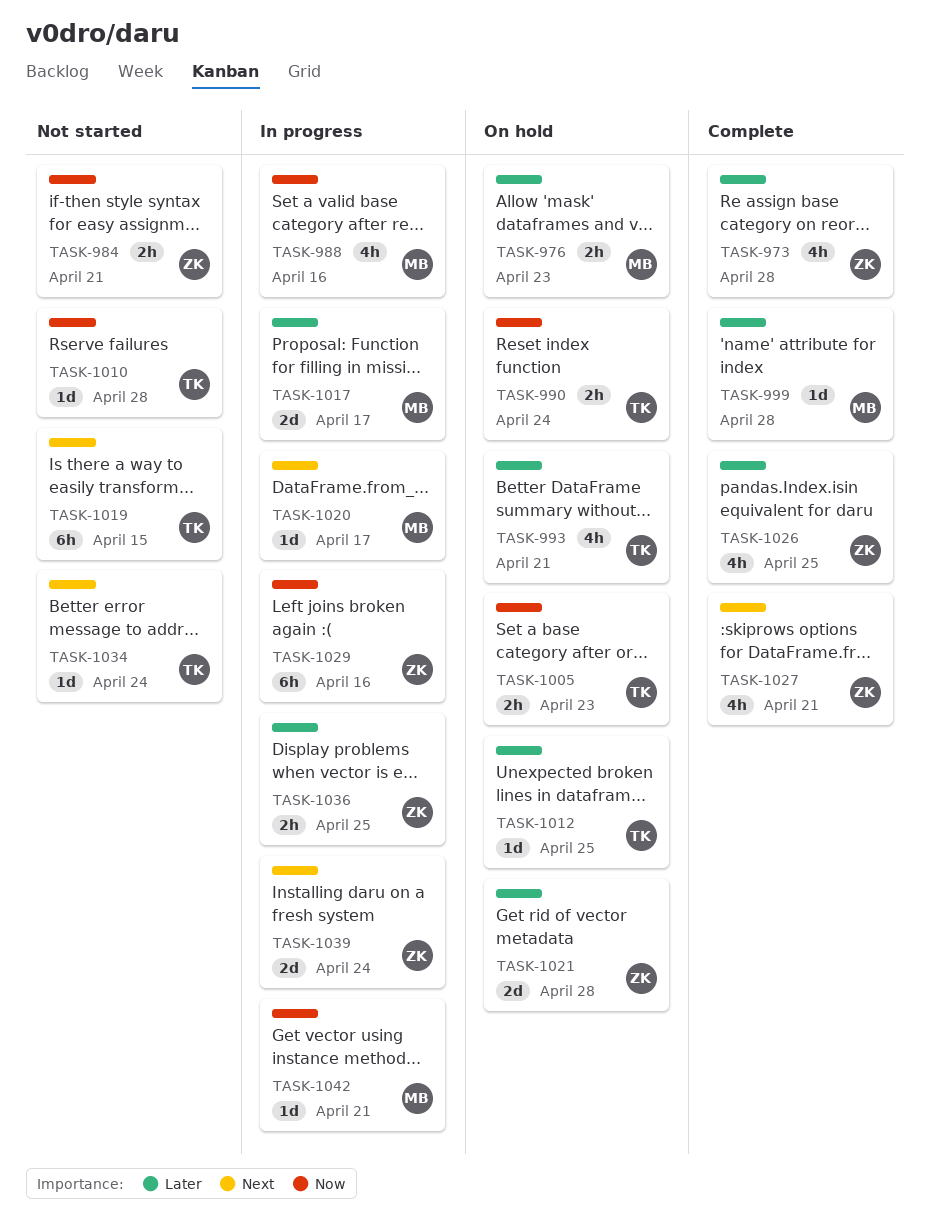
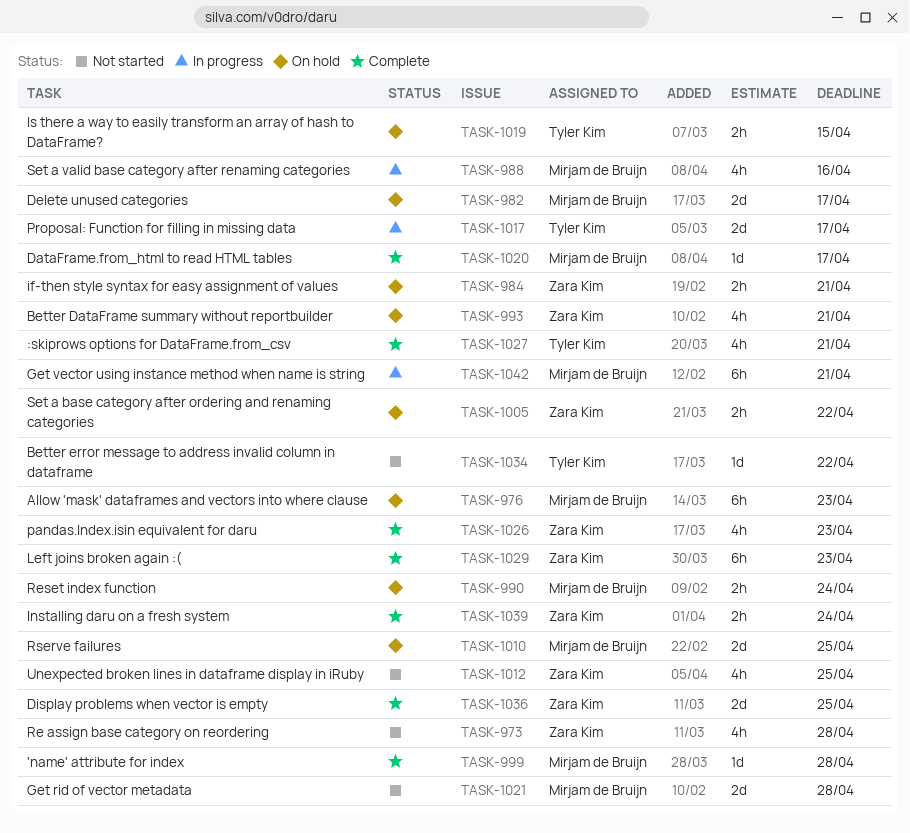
TASK-973, status: Complete -> Not started
TASK-976, estimate: 2h -> 6h
TASK-982: none -> present
TASK-984, status: Not started -> On hold
TASK-990, owner: Tyler Kim -> Mirjam de Bruijn
TASK-993, owner: Tyler Kim -> Zara Kim
TASK-1005, owner: Tyler Kim -> Zara Kim
TASK-1005, due: Apr 23 -> Apr 22
TASK-1010, status: Not started -> On hold
TASK-1010, owner: Tyler Kim -> Mirjam de Bruijn
TASK-1010, estimate: 1d -> 2d
TASK-1010, due: Apr 28 -> Apr 25
TASK-1012, status: On hold -> Not started
TASK-1012, owner: Tyler Kim -> Zara Kim
TASK-1012, estimate: 1d -> 4h
TASK-1017, owner: Mirjam de Bruijn -> Tyler Kim
TASK-1019, status: Not started -> On hold
TASK-1019, estimate: 6h -> 2h
TASK-1020, status: In progress -> Complete
TASK-1021, status: On hold -> Not started
TASK-1021, owner: Zara Kim -> Mirjam de Bruijn
TASK-1026, due: Apr 25 -> Apr 23
TASK-1027, owner: Zara Kim -> Tyler Kim
TASK-1029, status: In progress -> Complete
TASK-1029, due: Apr 16 -> Apr 23
TASK-1034, due: Apr 24 -> Apr 22
TASK-1036, status: In progress -> Complete
TASK-1036, estimate: 2h -> 2d
TASK-1039, status: In progress -> Complete
TASK-1039, estimate: 2d -> 2h
TASK-1042, estimate: 1d -> 6h

